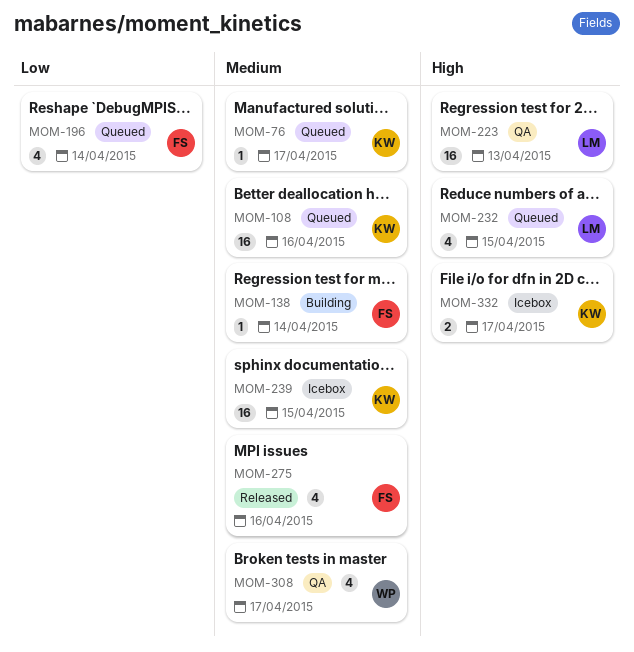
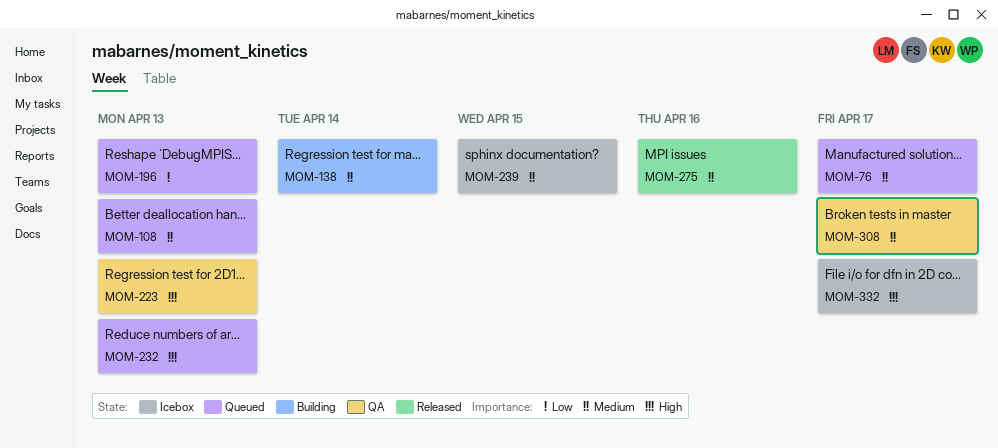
MOM-108, due: Apr 16 -> Apr 13
MOM-196, due: Apr 14 -> Apr 13
MOM-232, due: Apr 15 -> Apr 13

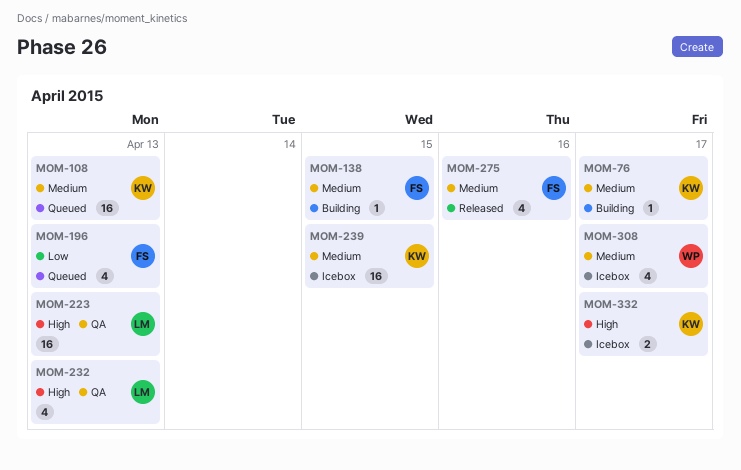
MOM-76, status: Queued -> Building
MOM-138, due: Apr 14 -> Apr 15
MOM-232, status: Queued -> QA
MOM-308, status: QA -> Icebox

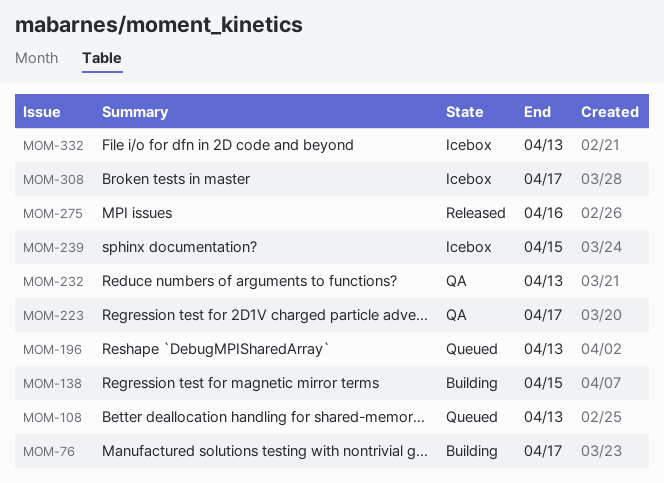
MOM-223, due: Apr 13 -> Apr 17
MOM-332, due: Apr 17 -> Apr 13

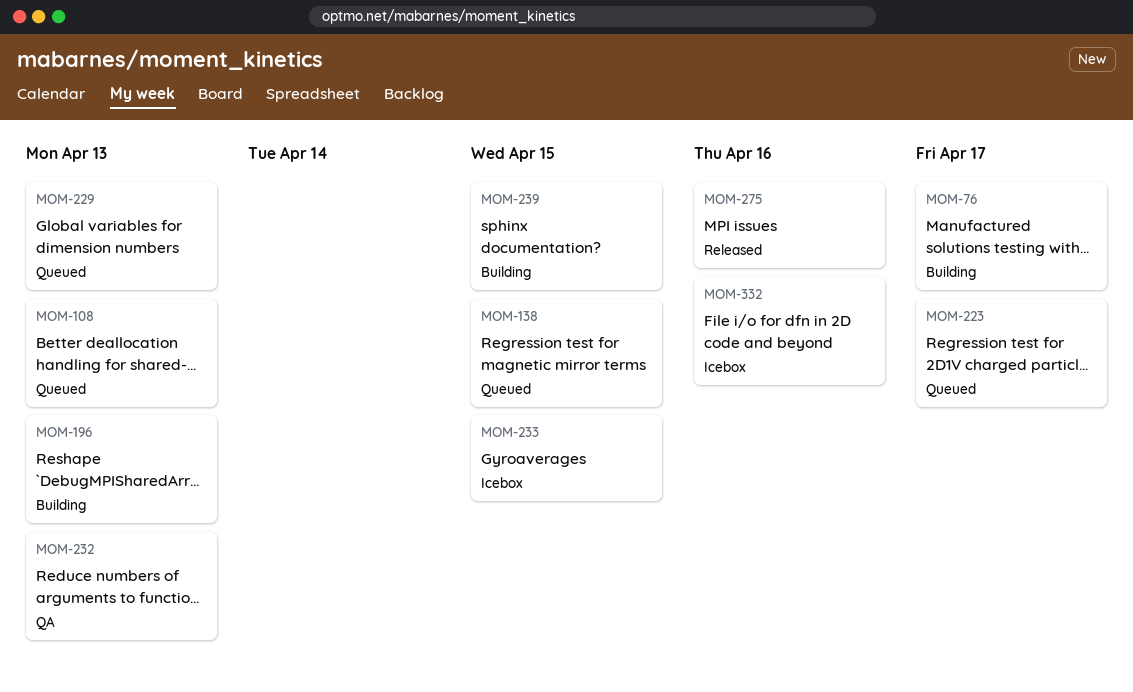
MOM-138, status: Building -> Queued
MOM-196, status: Queued -> Building
MOM-223, status: QA -> Queued
MOM-229: none -> present
MOM-233: none -> present
MOM-239, status: Icebox -> Building
MOM-308: present -> none
MOM-332, due: Apr 13 -> Apr 16

